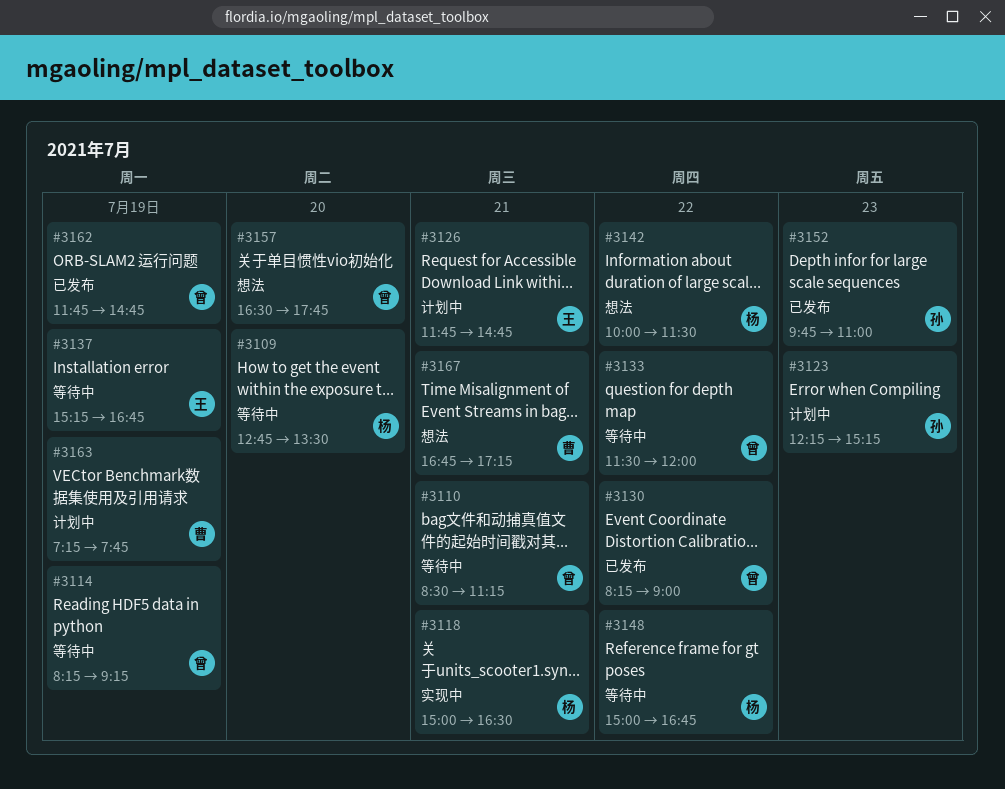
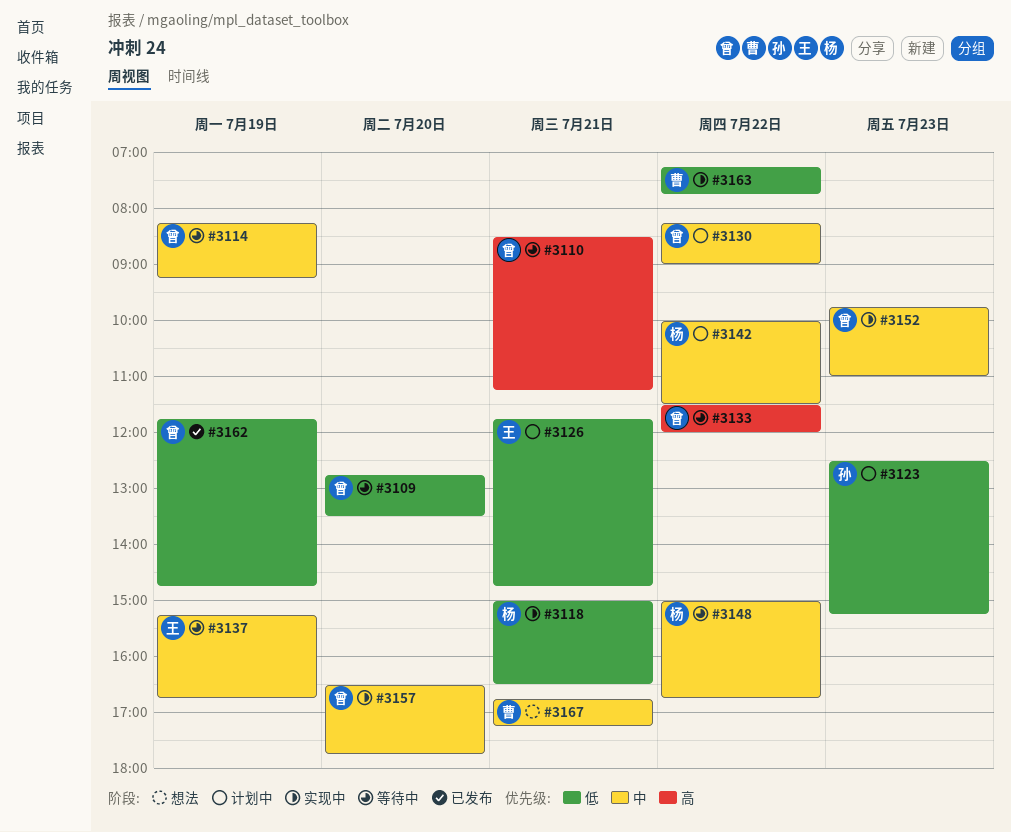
#3109, owner: 杨 -> 曾
#3123, begins: 12:15 -> 12:30
#3130, status: 已发布 -> 计划中
#3142, status: 想法 -> 计划中
#3152, status: 已发布 -> 实现中
#3152, owner: 孙 -> 曾
#3157, status: 想法 -> 实现中
#3163, status: 计划中 -> 实现中
#3163, day: Jul 19 -> Jul 22

